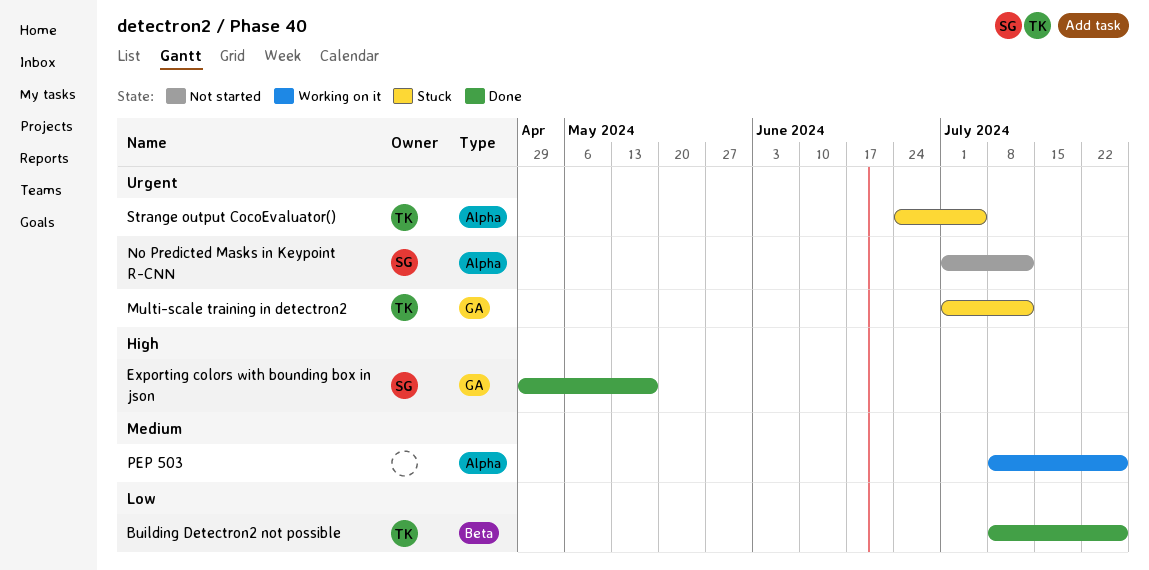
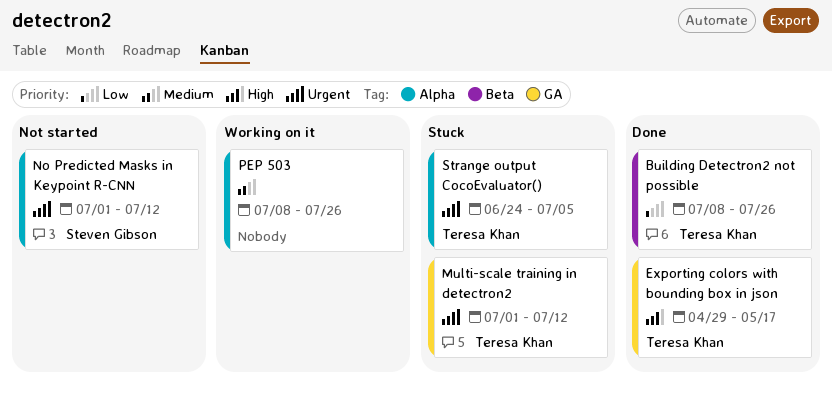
Exporting colors with bounding box in json, owner: Steven Gibson -> Teresa Khan

